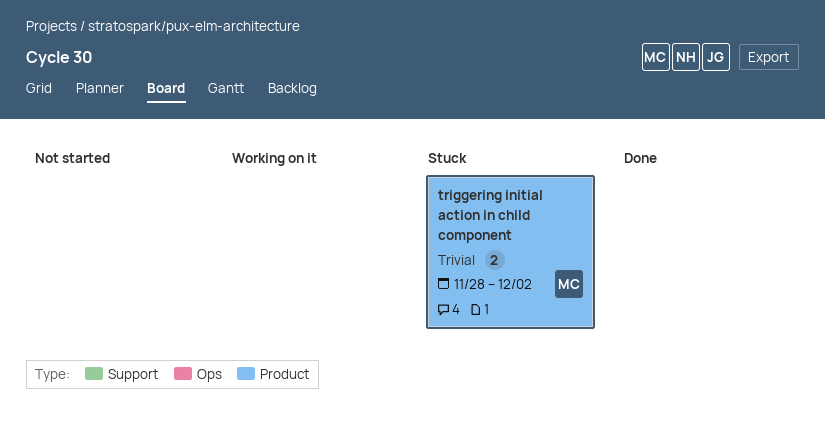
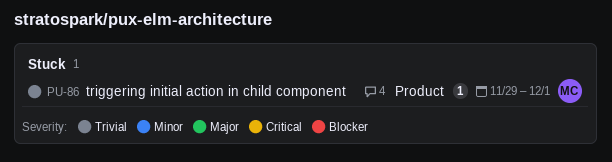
triggering initial action in child component, estimate: 2 -> 1
triggering initial action in child component, start: Nov 28 -> Nov 29
triggering initial action in child component, due: Dec 2 -> Dec 1

